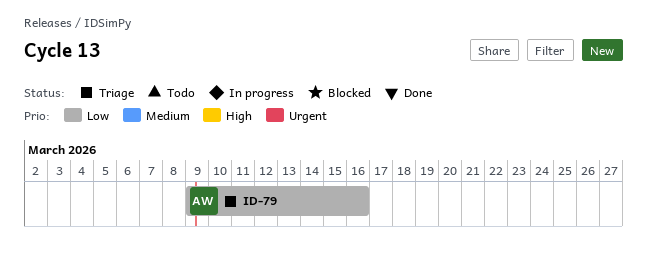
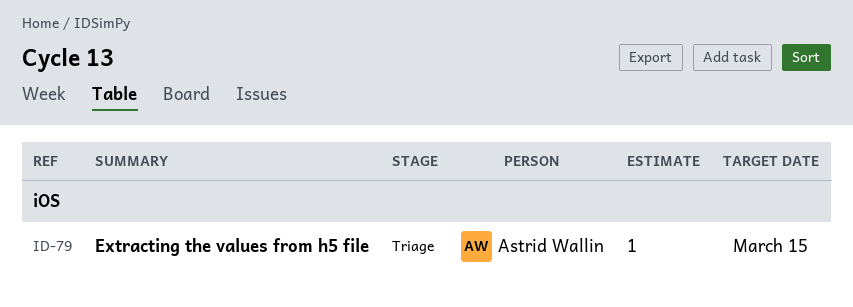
ID-79, due: Mar 16 -> Mar 15

